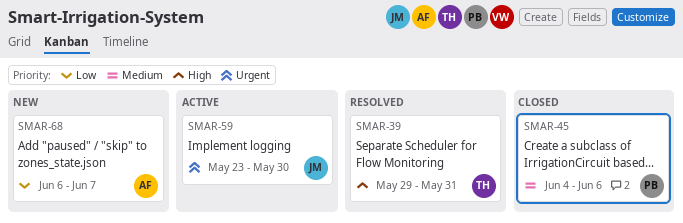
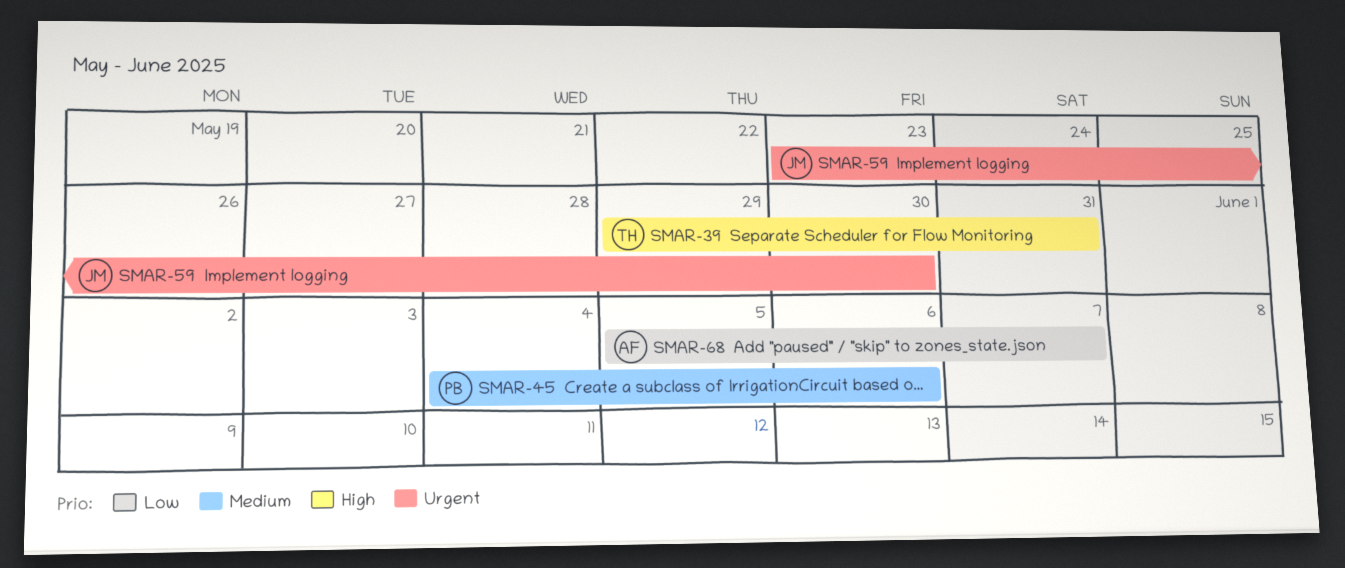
SMAR-68, start: Jun 6 -> Jun 5

